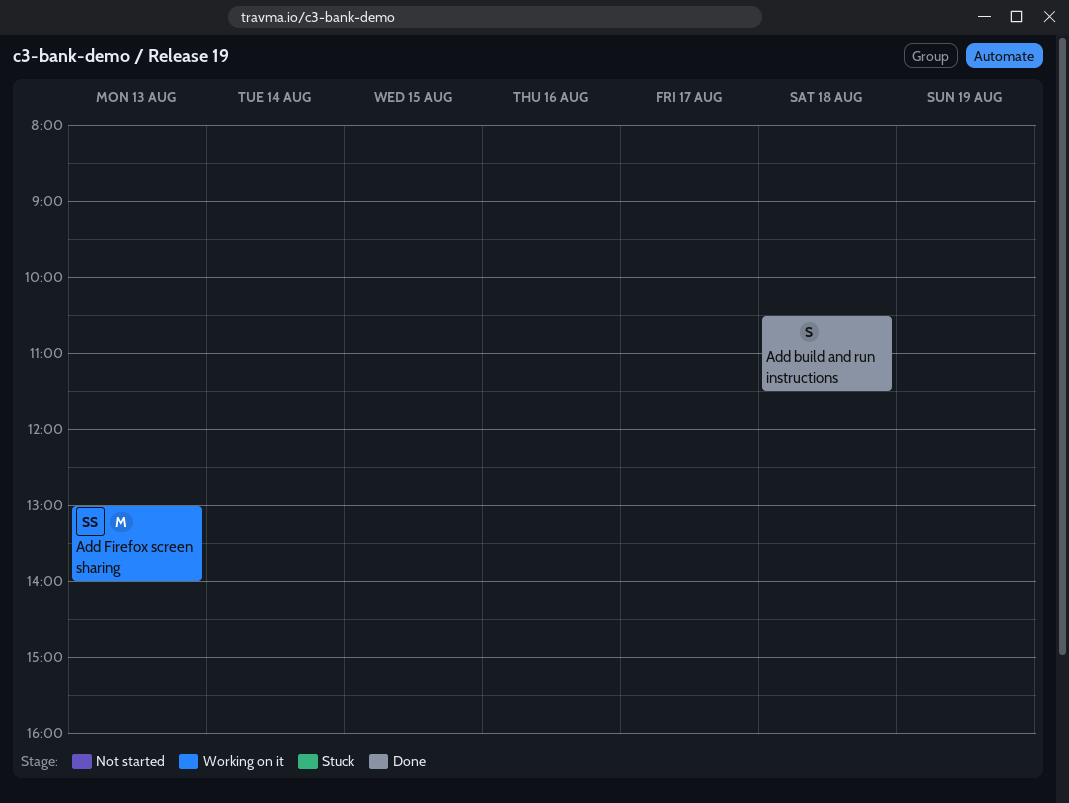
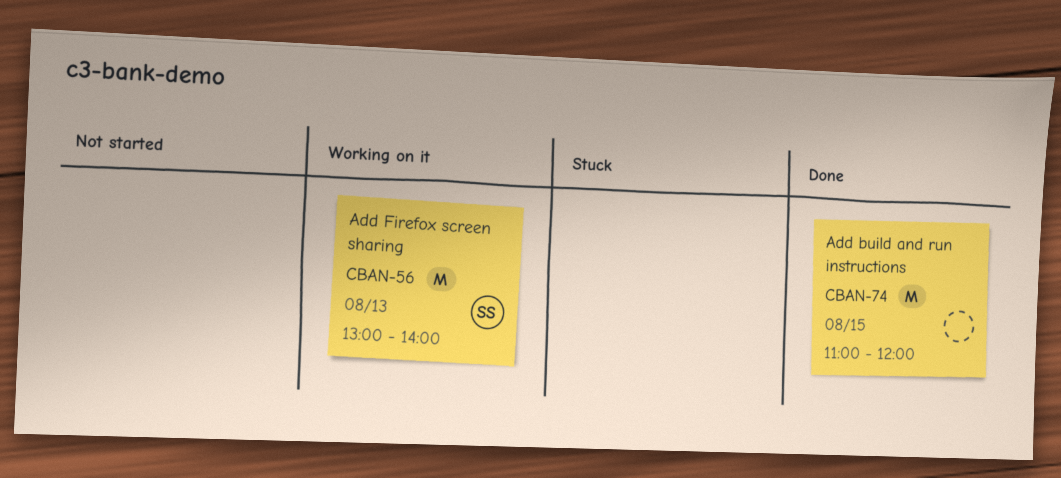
Add build and run instructions, estimate: S -> M
Add build and run instructions, day: Aug 18 -> Aug 15
Add build and run instructions, begins: 10:30 -> 11:00
Add build and run instructions, ends: 11:30 -> 12:00

